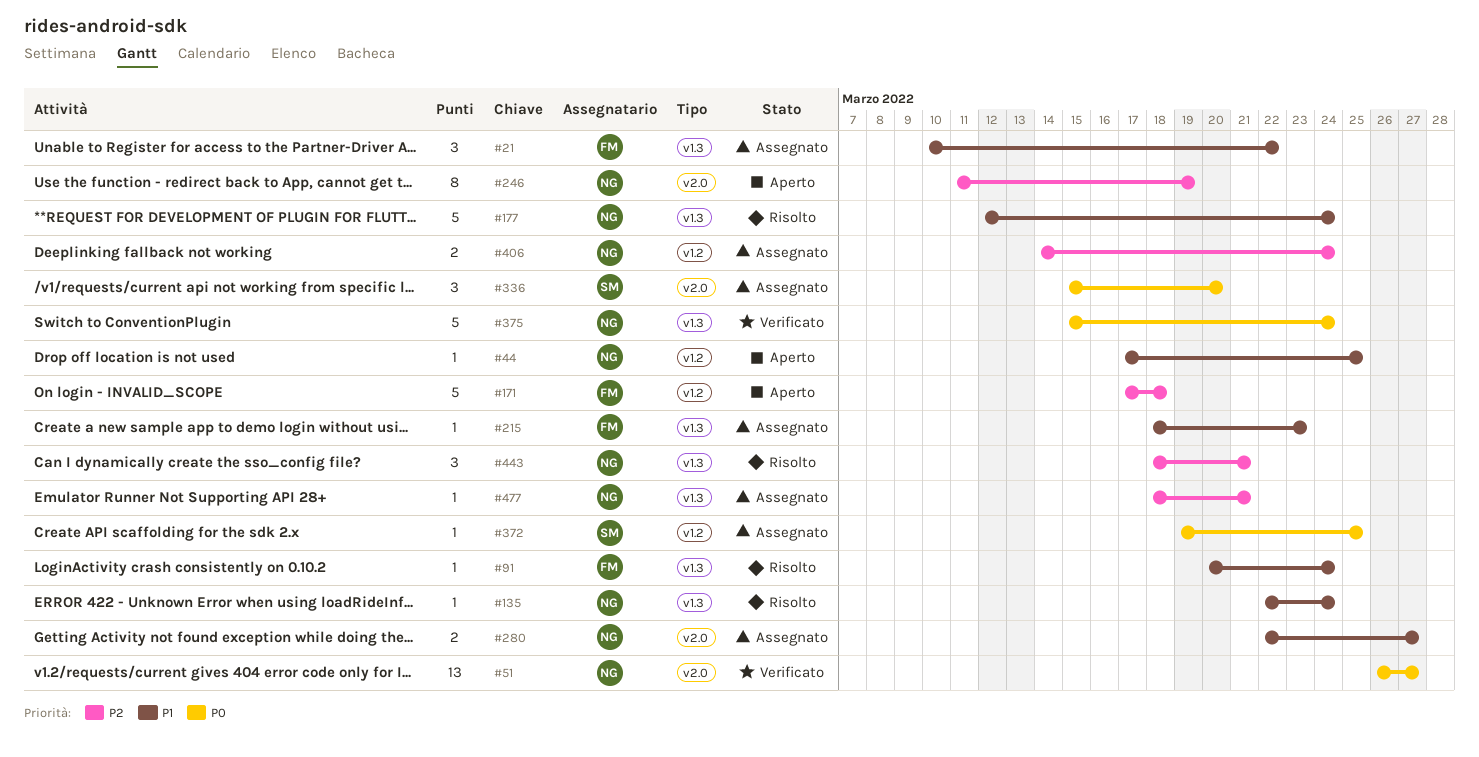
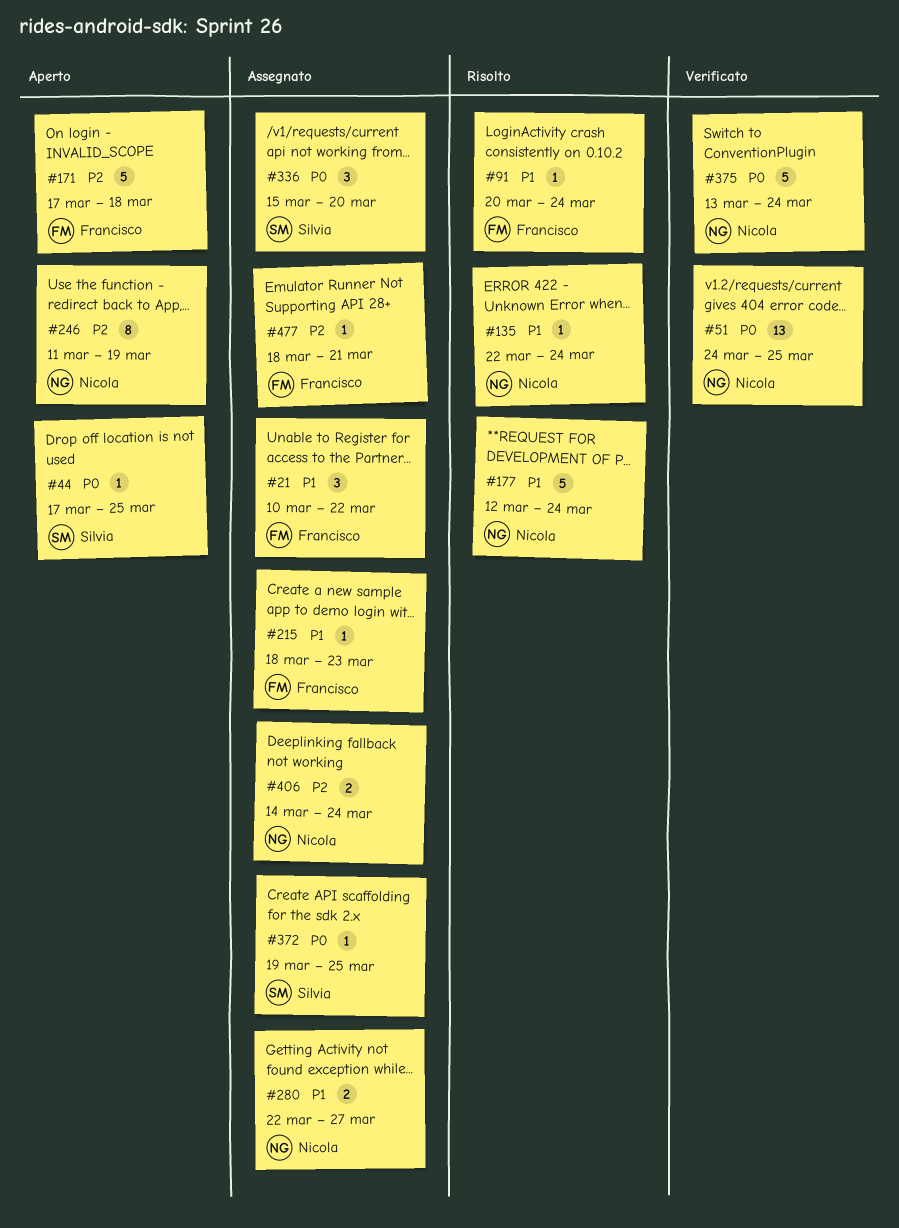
#44, owner: Nicola -> Silvia
#44, priority: P1 -> P0
#51, start: Mar 26 -> Mar 24
#51, due: Mar 27 -> Mar 25
#375, start: Mar 15 -> Mar 13
#443: present -> none
#477, owner: Nicola -> Francisco

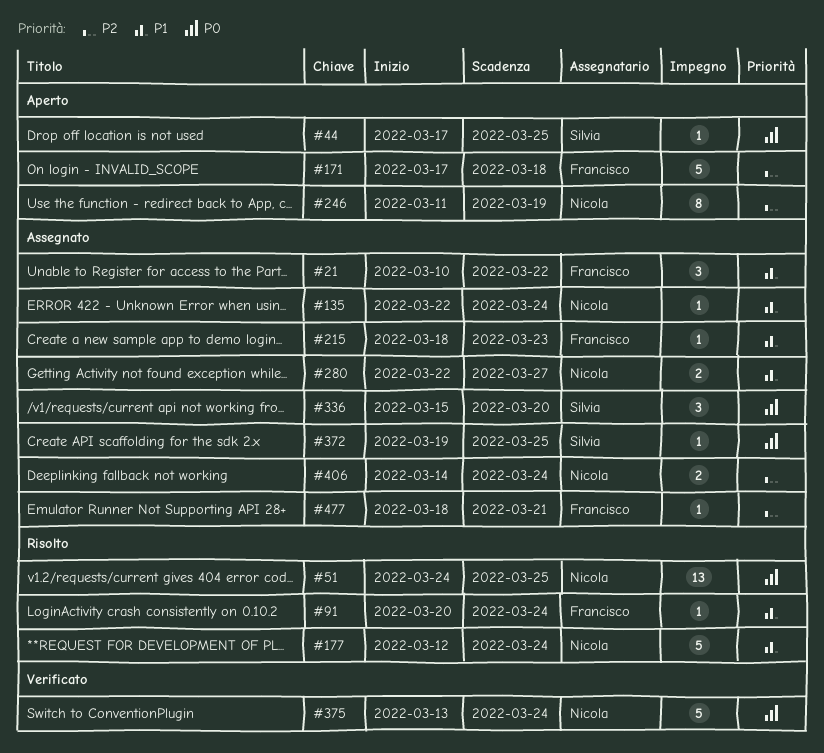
#51, status: Verificato -> Risolto
#135, status: Risolto -> Assegnato

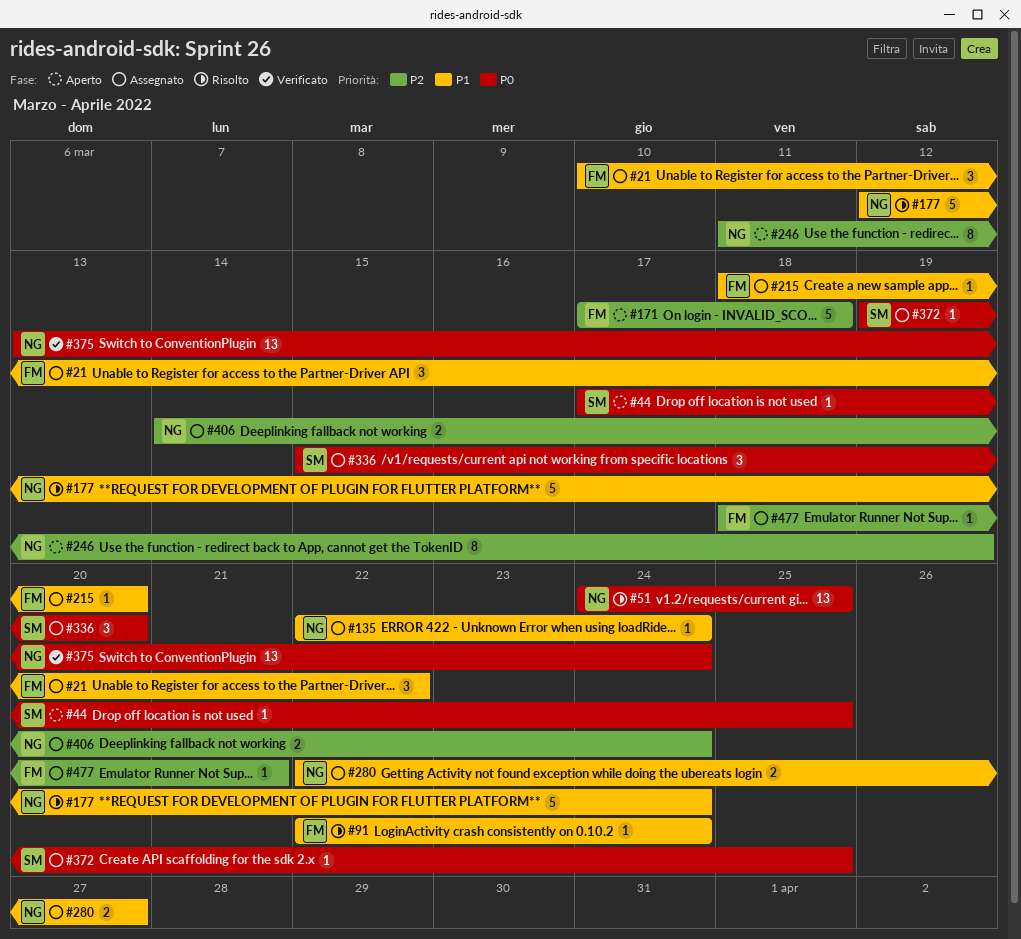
#91, start: Mar 20 -> Mar 22
#215, due: Mar 23 -> Mar 20
#375, estimate: 5 -> 13

